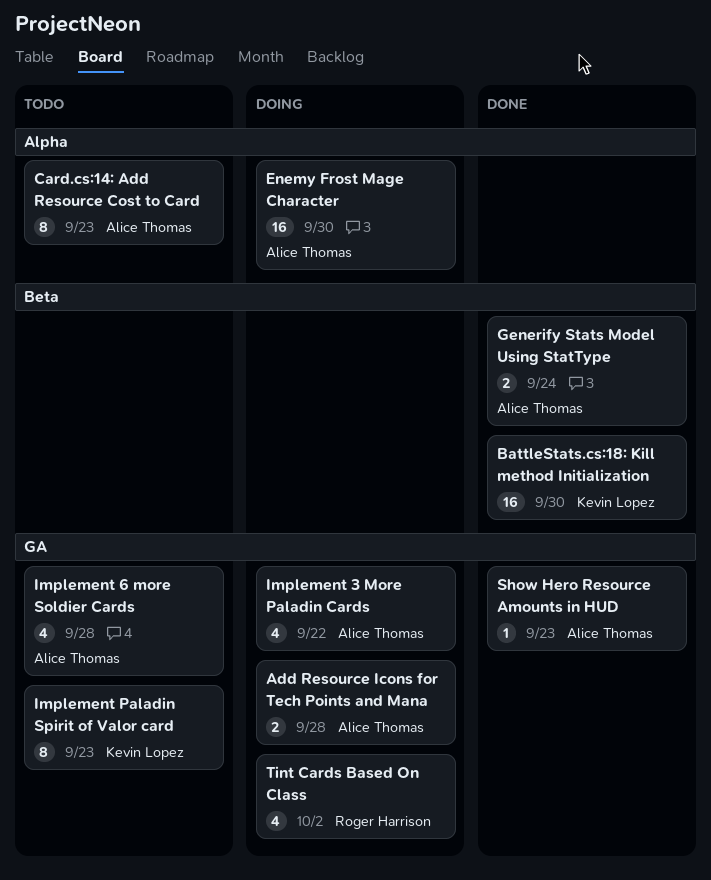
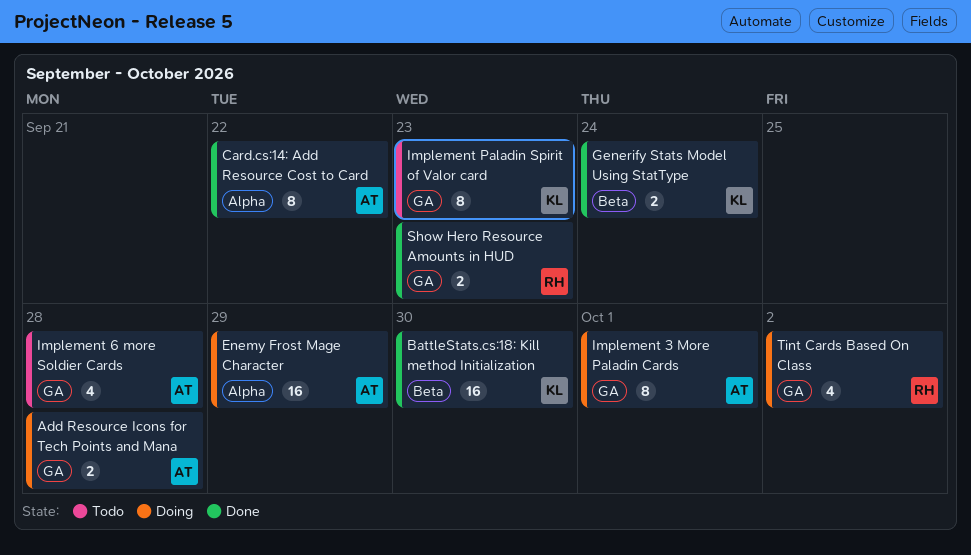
Card.cs:14: Add Resource Cost to Card, status: Todo -> Done
Card.cs:14: Add Resource Cost to Card, due: Sep 23 -> Sep 22
Enemy Frost Mage Character, due: Sep 30 -> Sep 29
Generify Stats Model Using StatType, owner: Alice Thomas -> Kevin Lopez
Implement 3 More Paladin Cards, estimate: 4 -> 8
Implement 3 More Paladin Cards, due: Sep 22 -> Oct 1
Show Hero Resource Amounts in HUD, owner: Alice Thomas -> Roger Harrison
Show Hero Resource Amounts in HUD, estimate: 1 -> 2

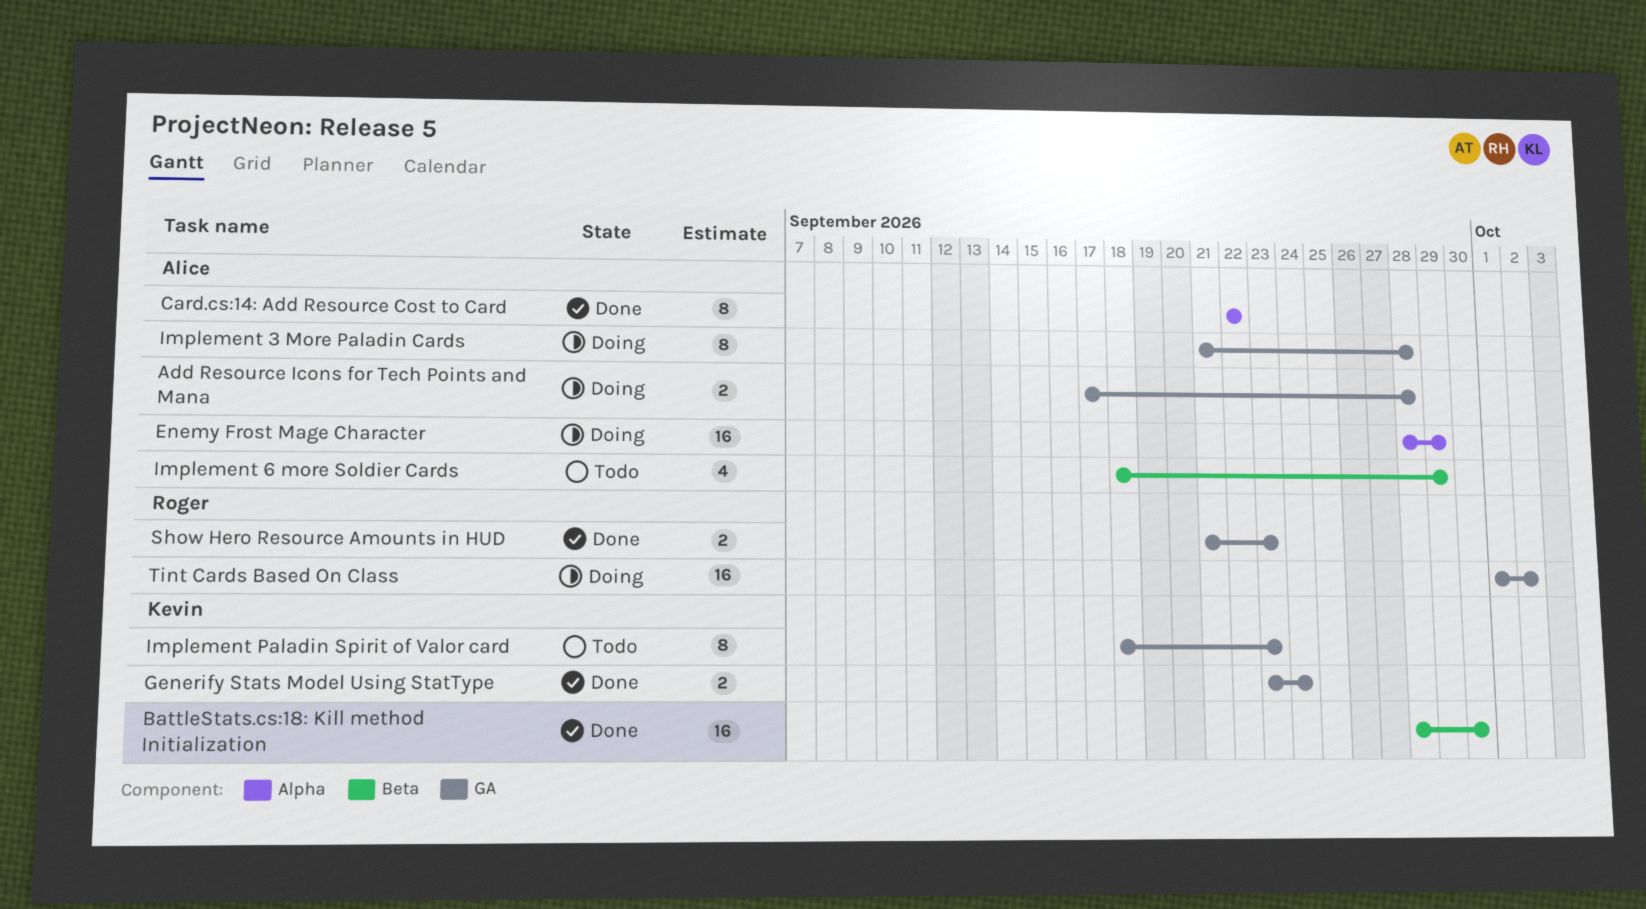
Generify Stats Model Using StatType, label: Beta -> GA
Implement 3 More Paladin Cards, due: Oct 1 -> Sep 28
Implement 6 more Soldier Cards, label: GA -> Beta
Implement 6 more Soldier Cards, due: Sep 28 -> Sep 29
Tint Cards Based On Class, estimate: 4 -> 16

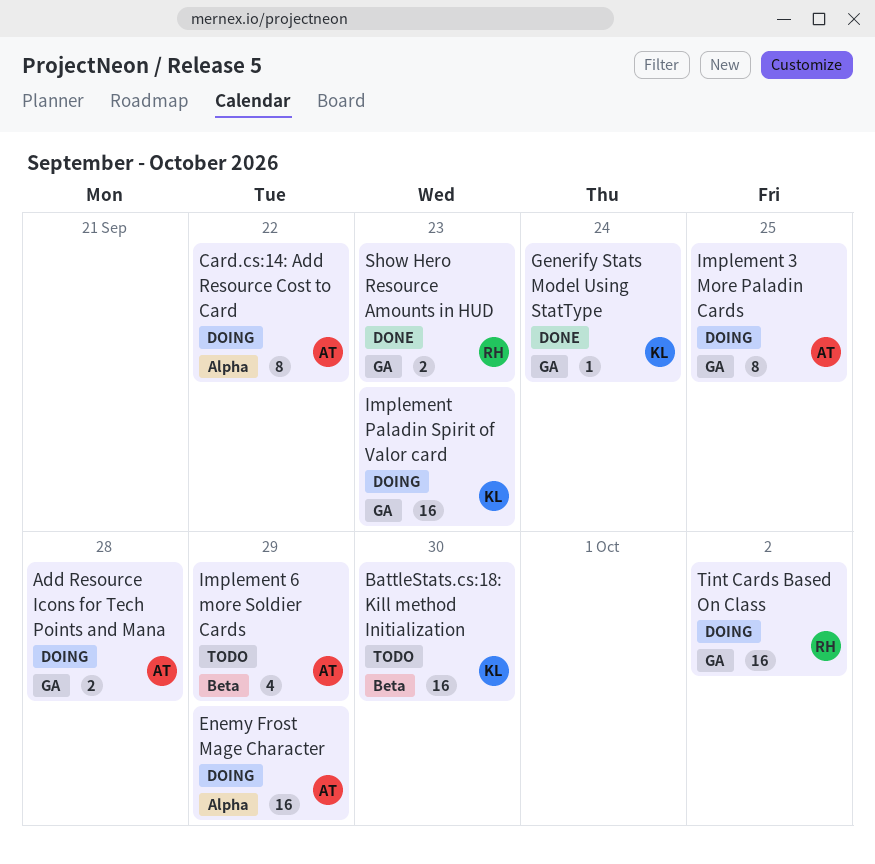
BattleStats.cs:18: Kill method Initialization, status: Done -> Todo
Card.cs:14: Add Resource Cost to Card, status: Done -> Doing
Generify Stats Model Using StatType, estimate: 2 -> 1
Implement 3 More Paladin Cards, due: Sep 28 -> Sep 25
Implement Paladin Spirit of Valor card, status: Todo -> Doing
Implement Paladin Spirit of Valor card, estimate: 8 -> 16

